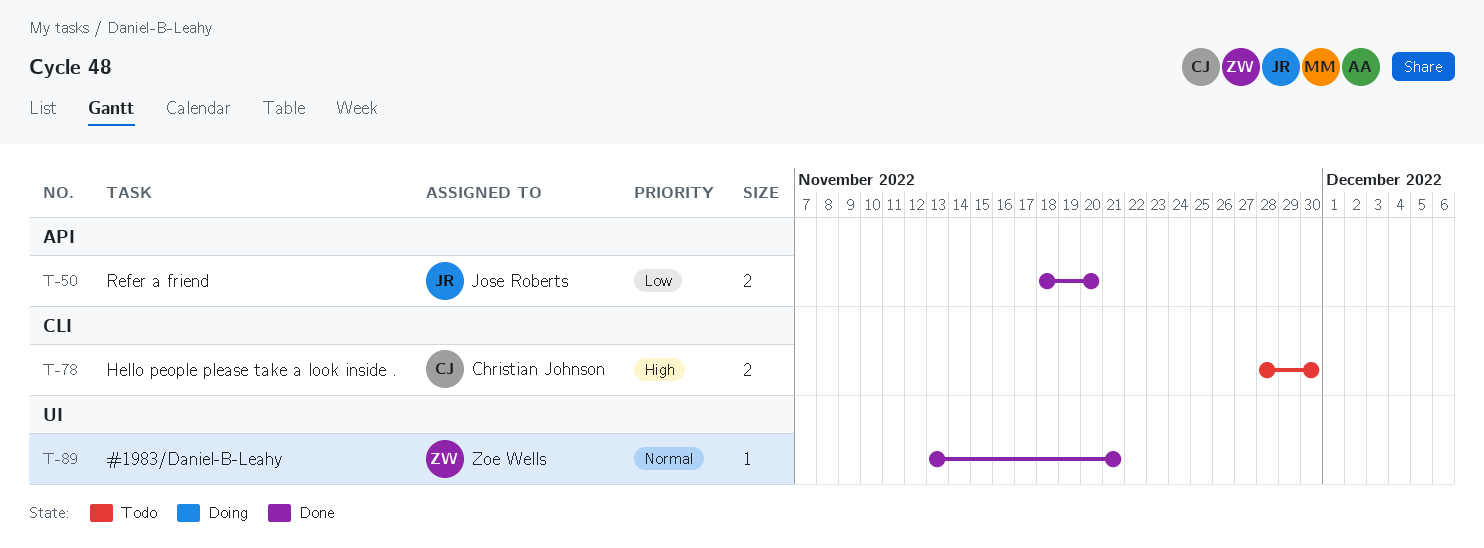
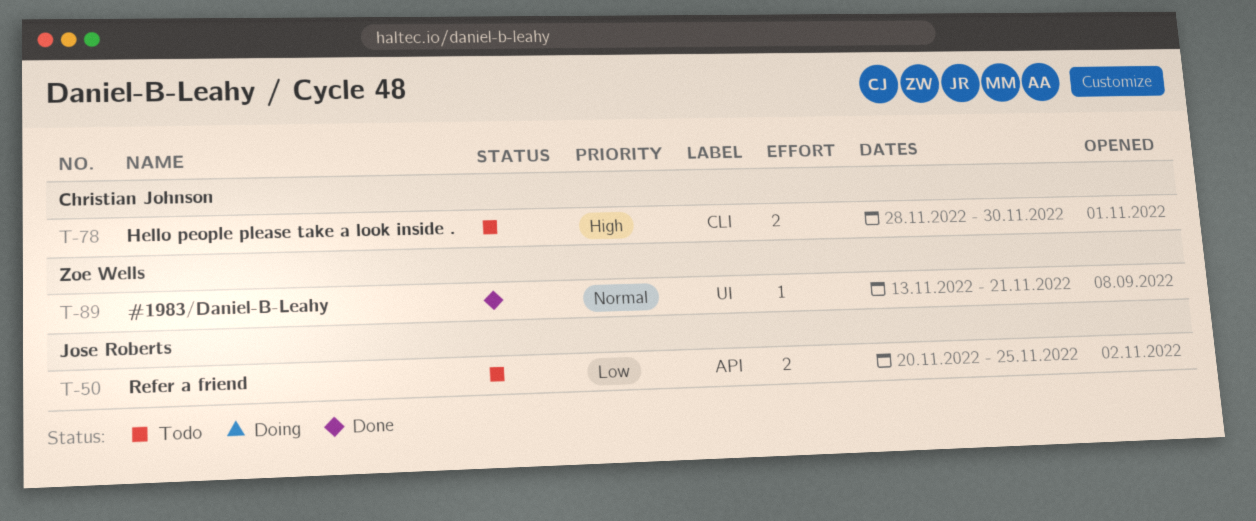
T-50, status: Done -> Todo
T-50, start: Nov 18 -> Nov 20
T-50, due: Nov 20 -> Nov 25

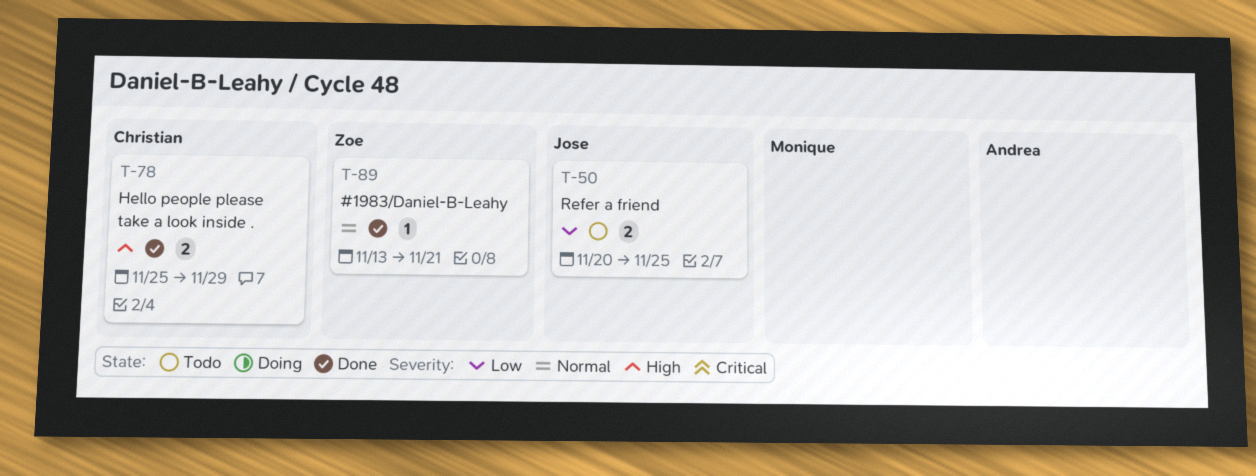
T-78, status: Todo -> Done
T-78, start: Nov 28 -> Nov 25
T-78, due: Nov 30 -> Nov 29

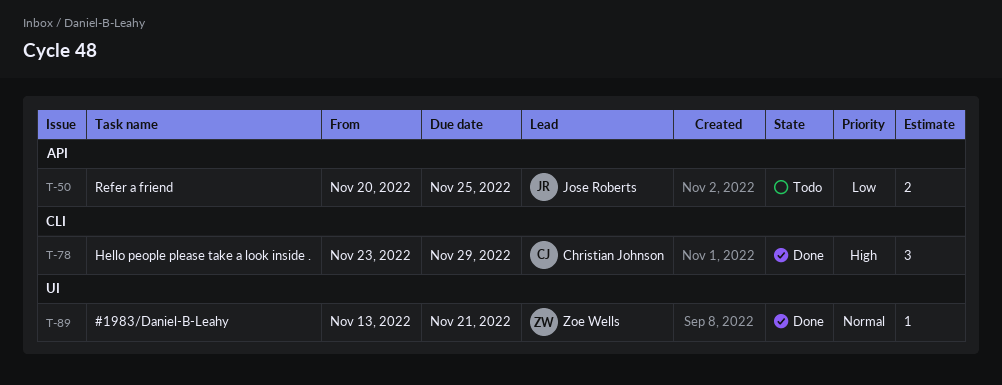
T-78, estimate: 2 -> 3
T-78, start: Nov 25 -> Nov 23

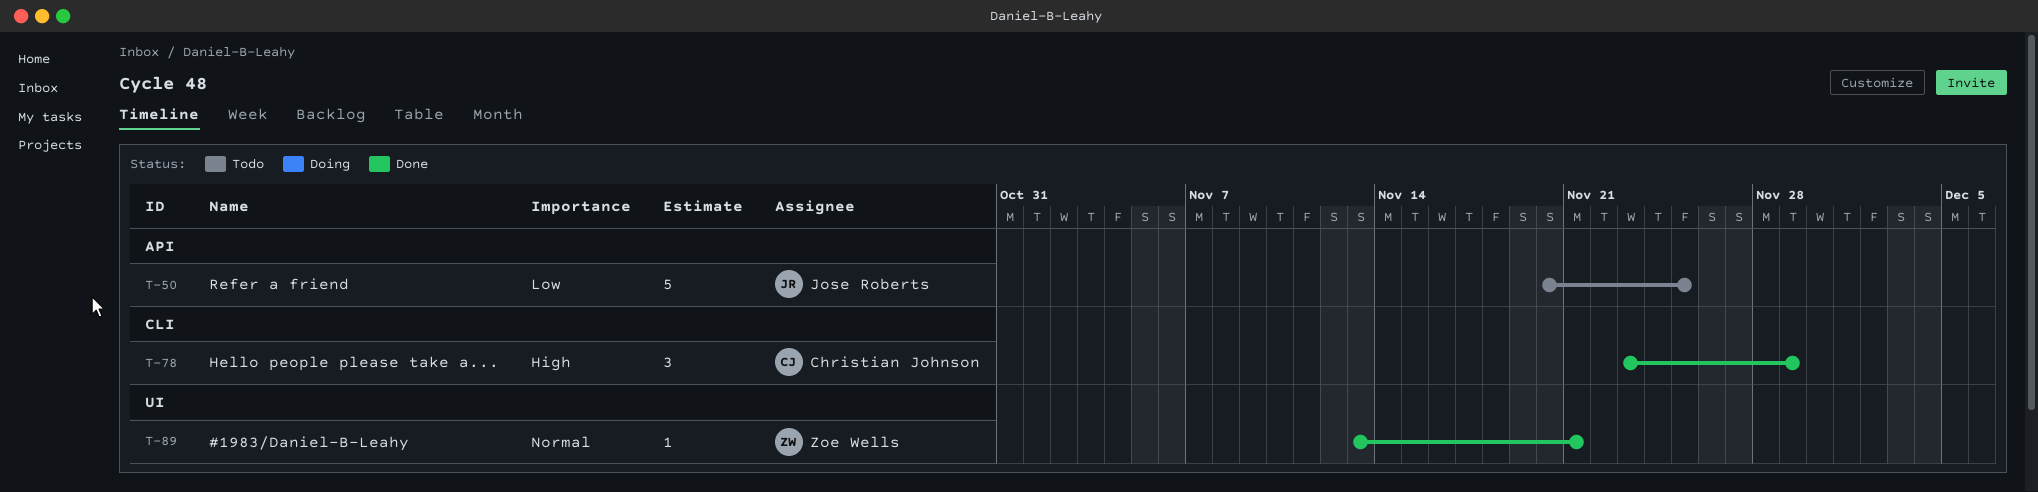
T-50, estimate: 2 -> 5

